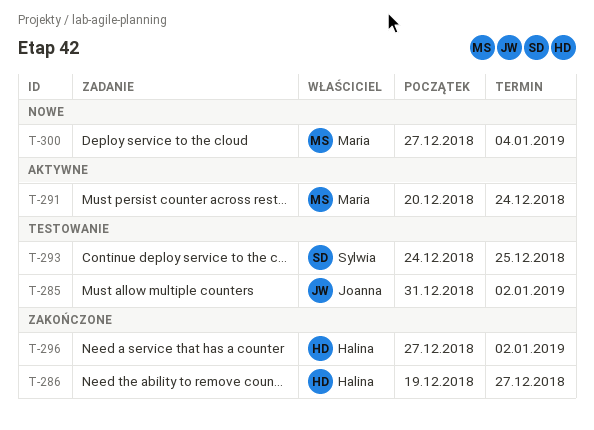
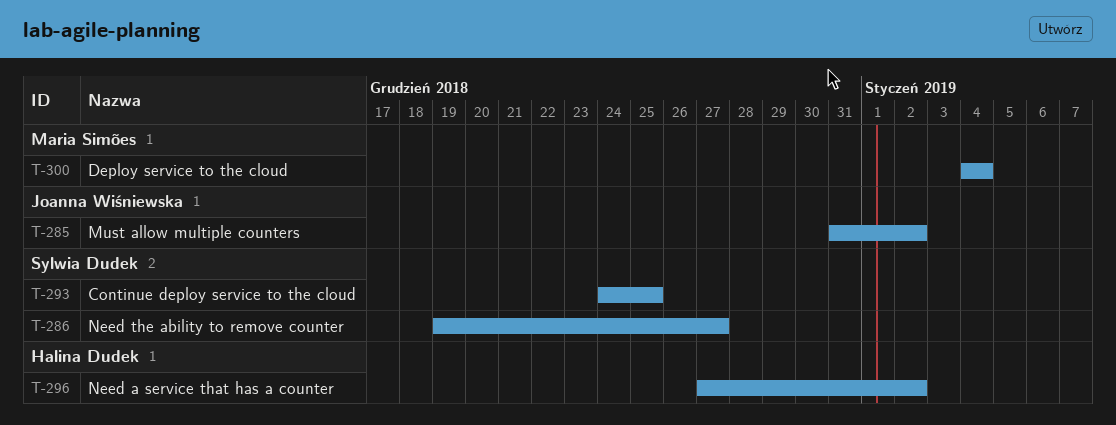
T-286, owner: Halina Dudek -> Sylwia Dudek
T-291: present -> none
T-300, start: Dec 27 -> Jan 4

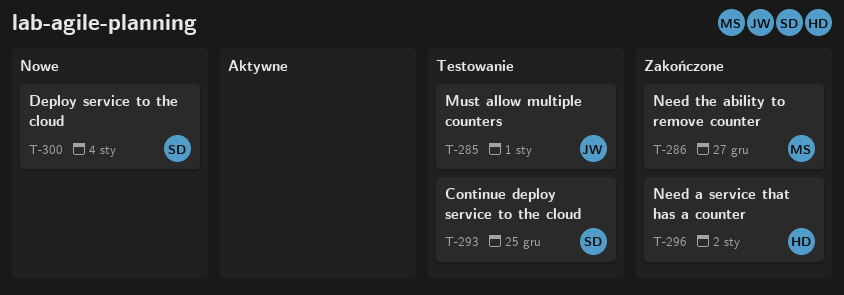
T-285, due: Jan 2 -> Jan 1
T-286, owner: Sylwia Dudek -> Maria Simões
T-300, owner: Maria Simões -> Sylwia Dudek

